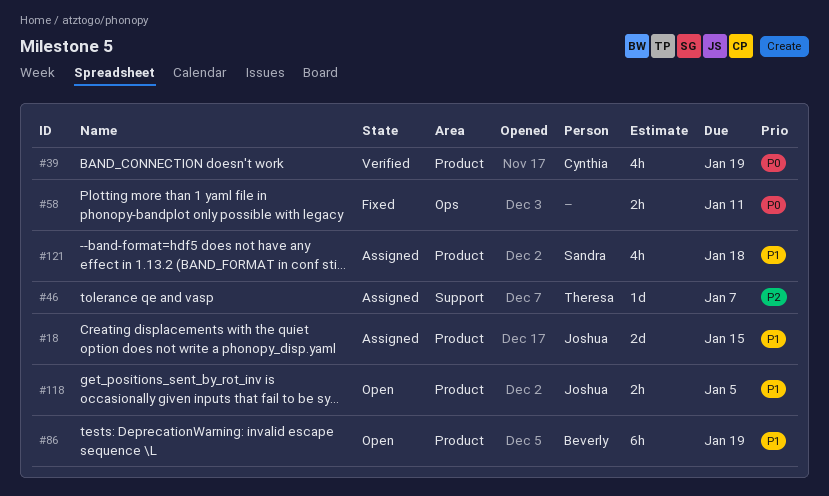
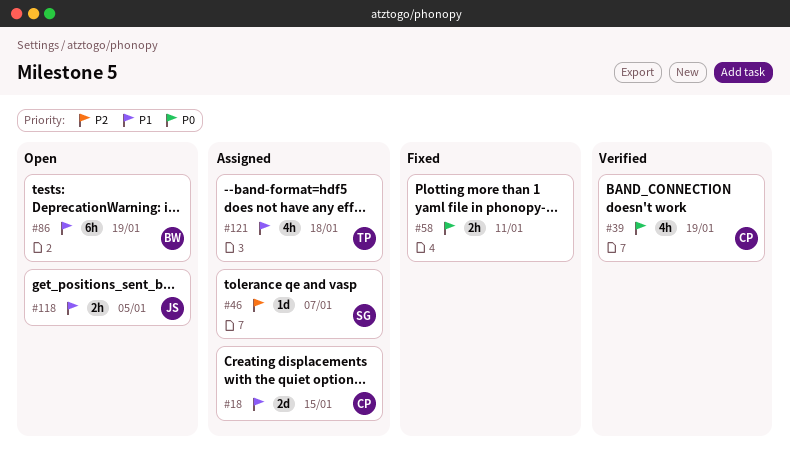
#18, owner: Joshua -> Cynthia
#46, owner: Theresa -> Sandra
#121, owner: Sandra -> Theresa

